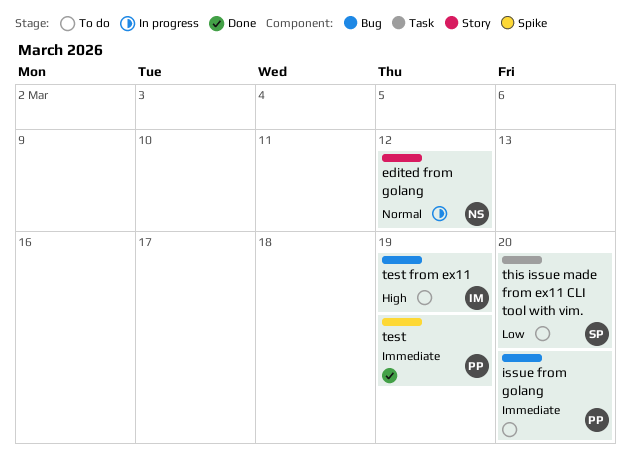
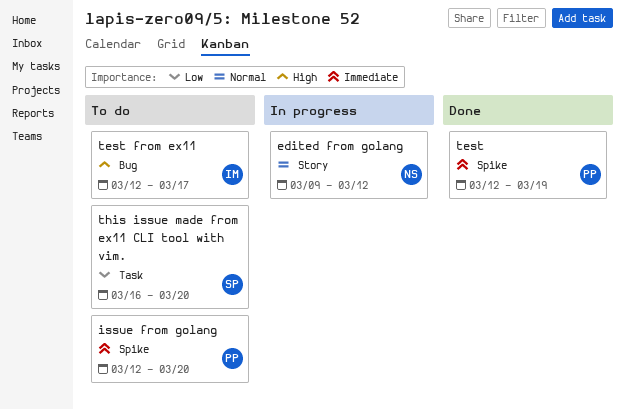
issue from golang, label: Bug -> Spike
test from ex11, due: Mar 19 -> Mar 17

